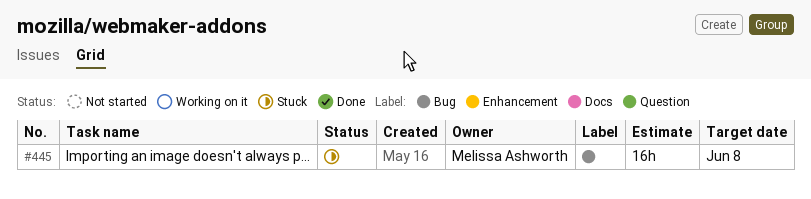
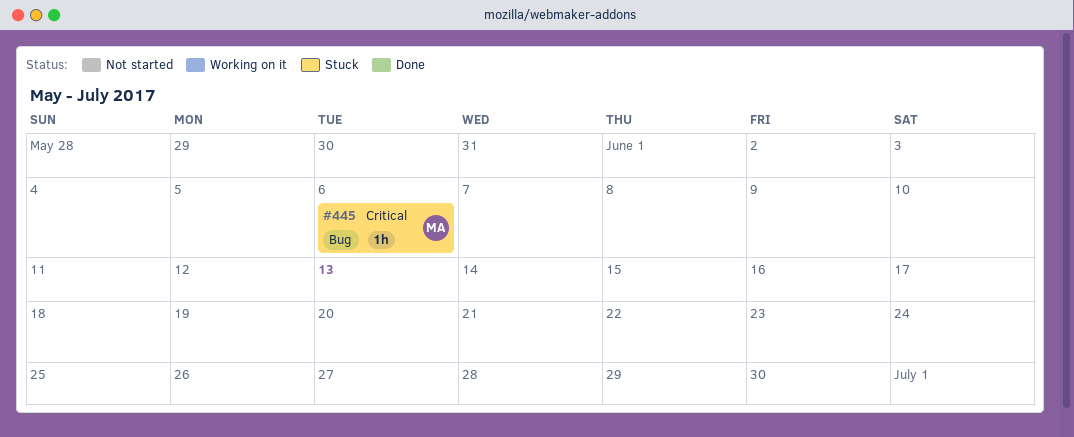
#445, estimate: 16h -> 1h
#445, due: Jun 8 -> Jun 6

